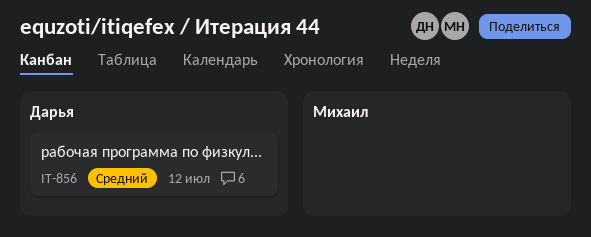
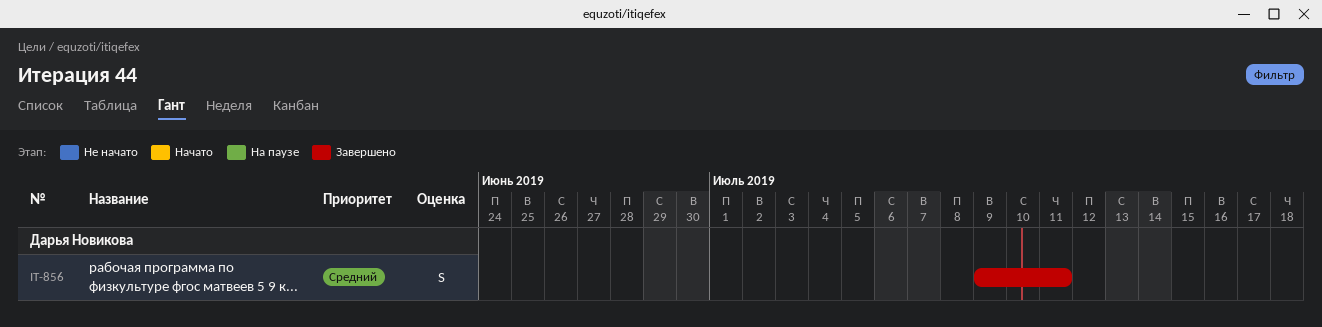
IT-856, due: Jul 12 -> Jul 11

